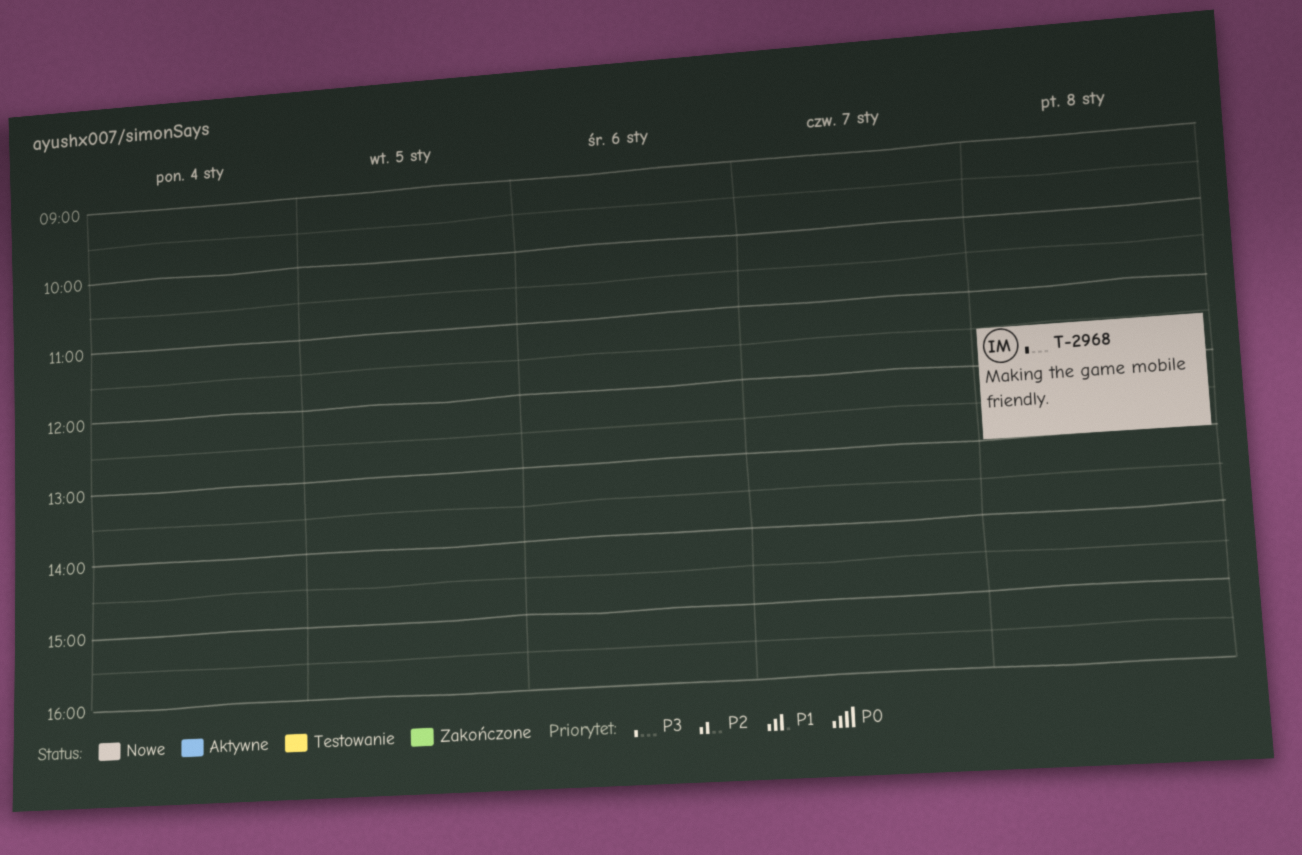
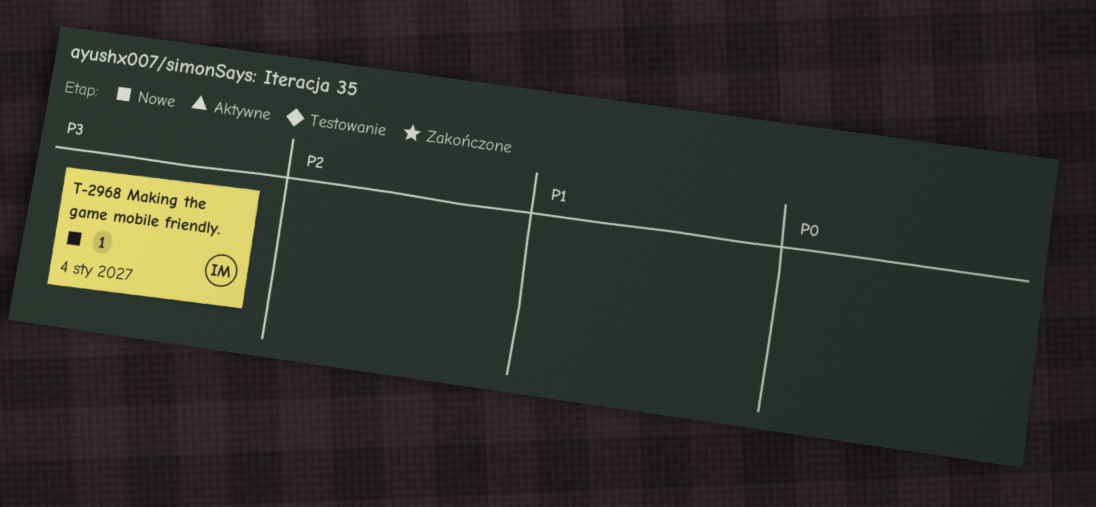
T-2968, day: Jan 8 -> Jan 4

